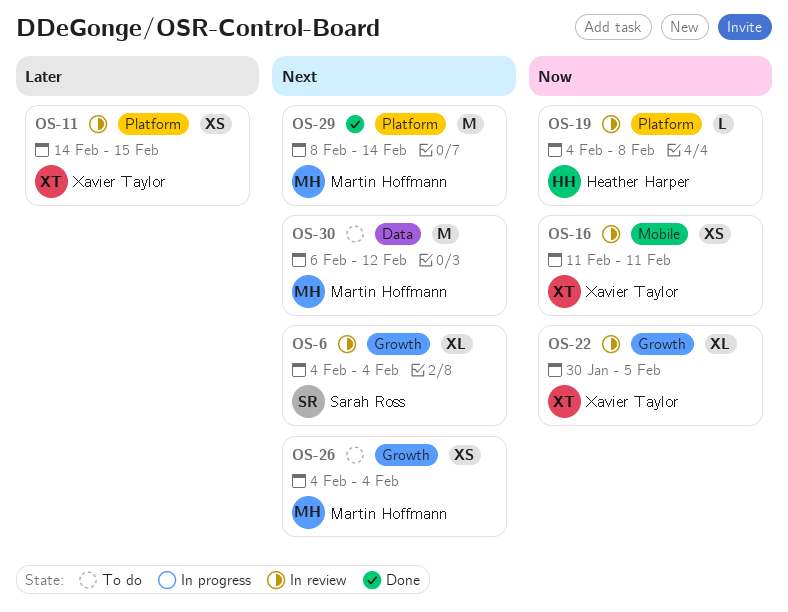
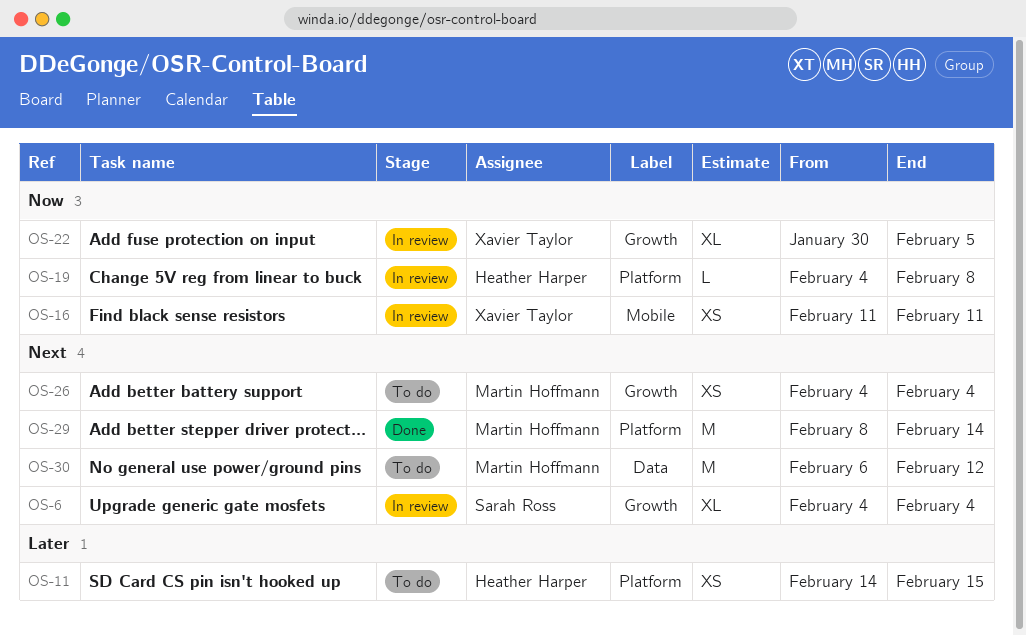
OS-11, status: In review -> To do
OS-11, owner: Xavier Taylor -> Heather Harper

